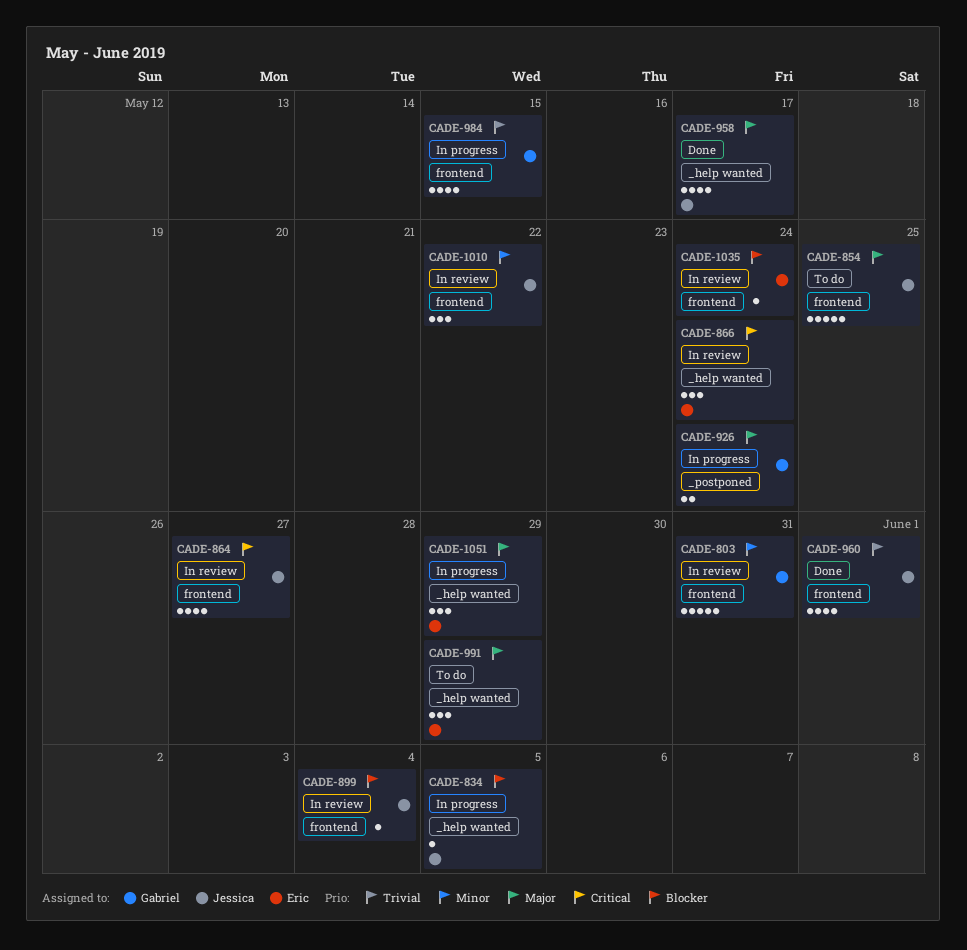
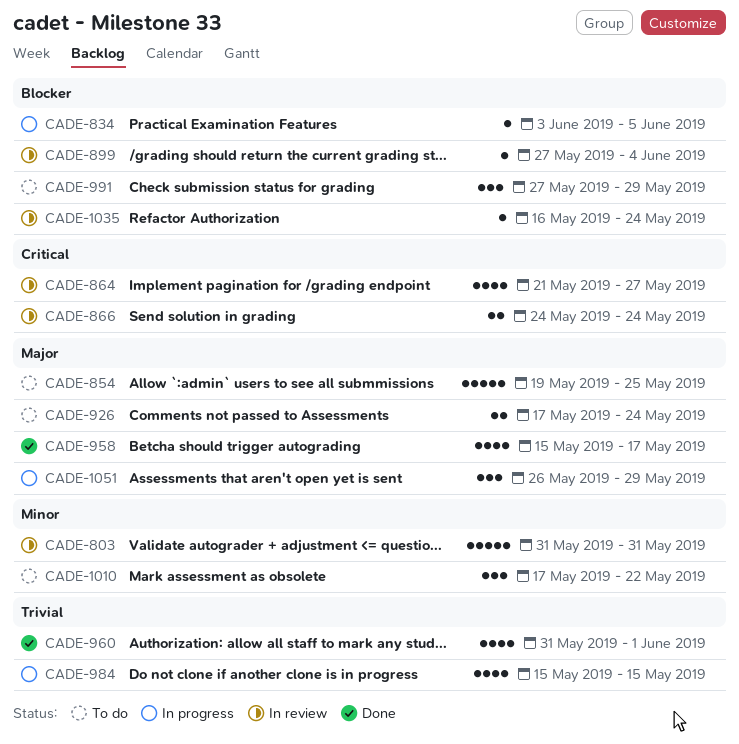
CADE-866, estimate: 3 -> 2
CADE-926, status: In progress -> To do
CADE-991, priority: Major -> Blocker
CADE-1010, status: In review -> To do

